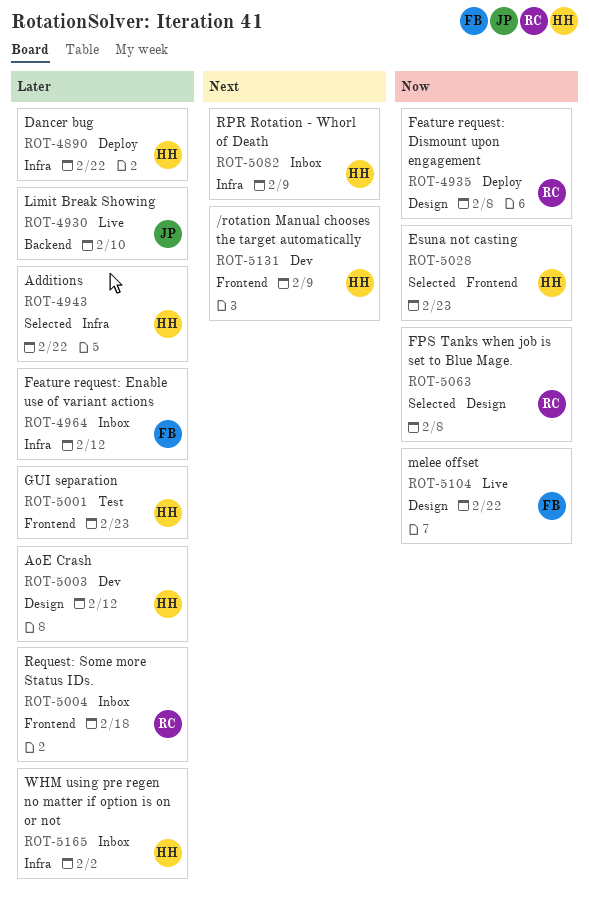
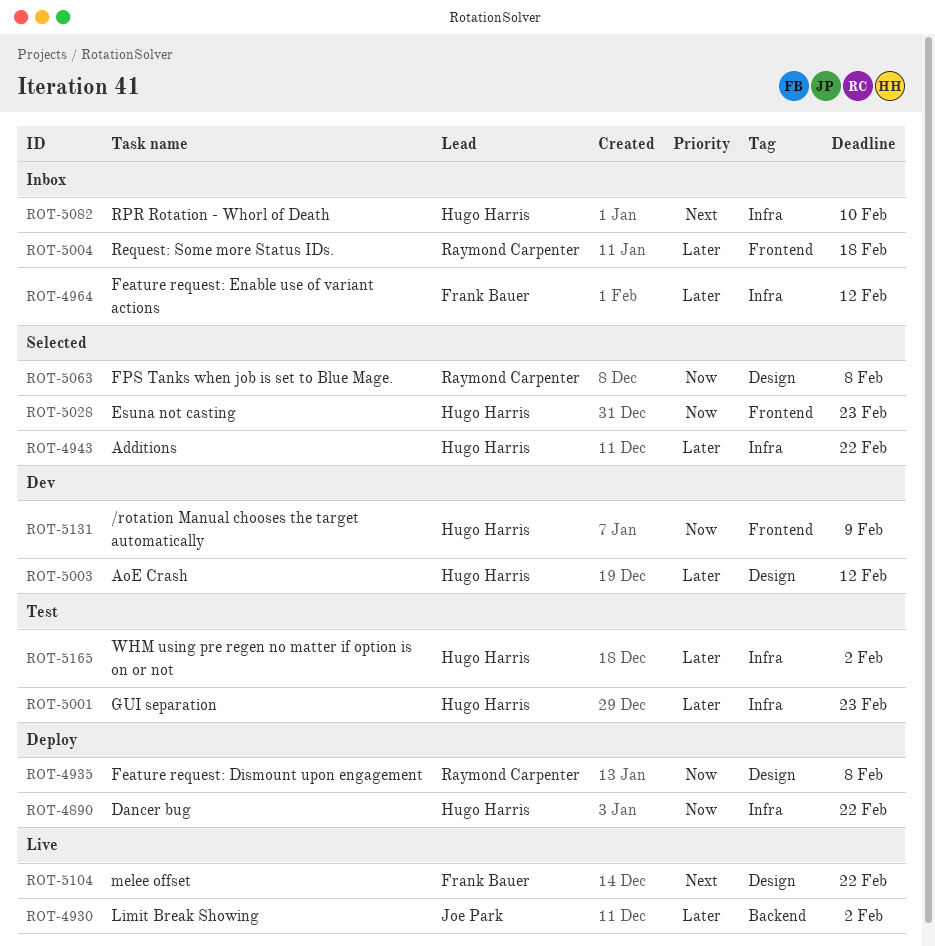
ROT-4890, priority: Later -> Now
ROT-4930, due: Feb 10 -> Feb 2
ROT-5001, label: Frontend -> Infra
ROT-5082, due: Feb 9 -> Feb 10
ROT-5104, priority: Now -> Next
ROT-5131, priority: Next -> Now
ROT-5165, status: Inbox -> Test

